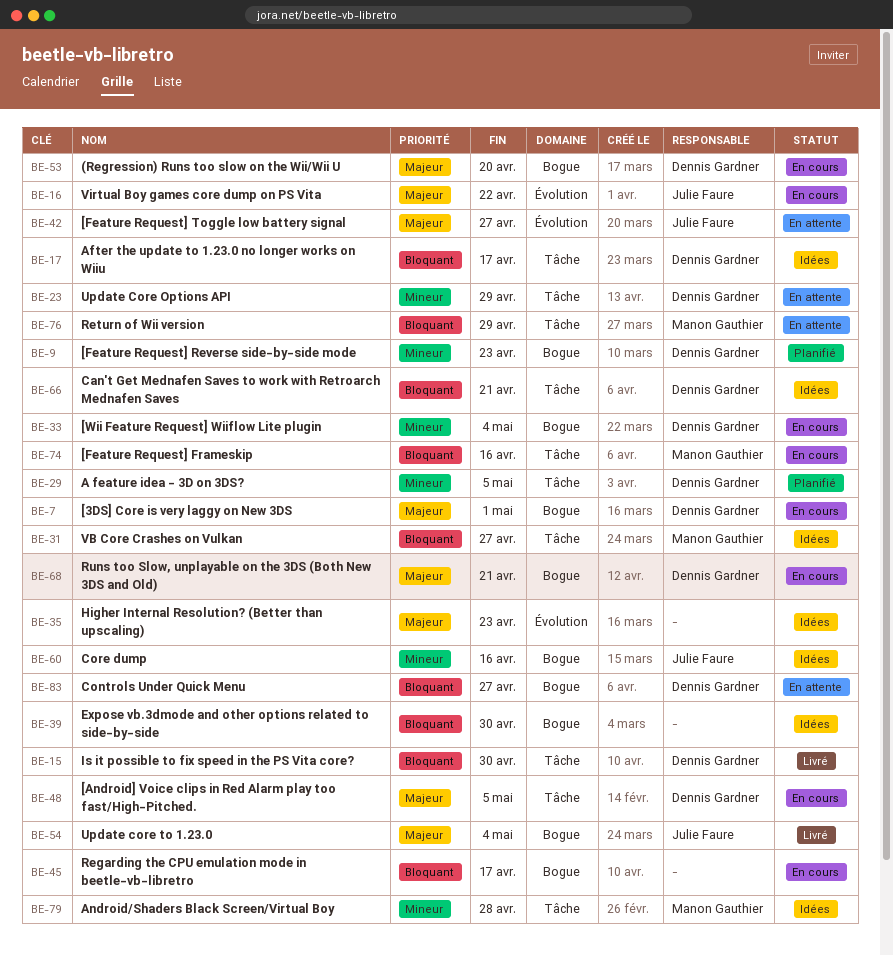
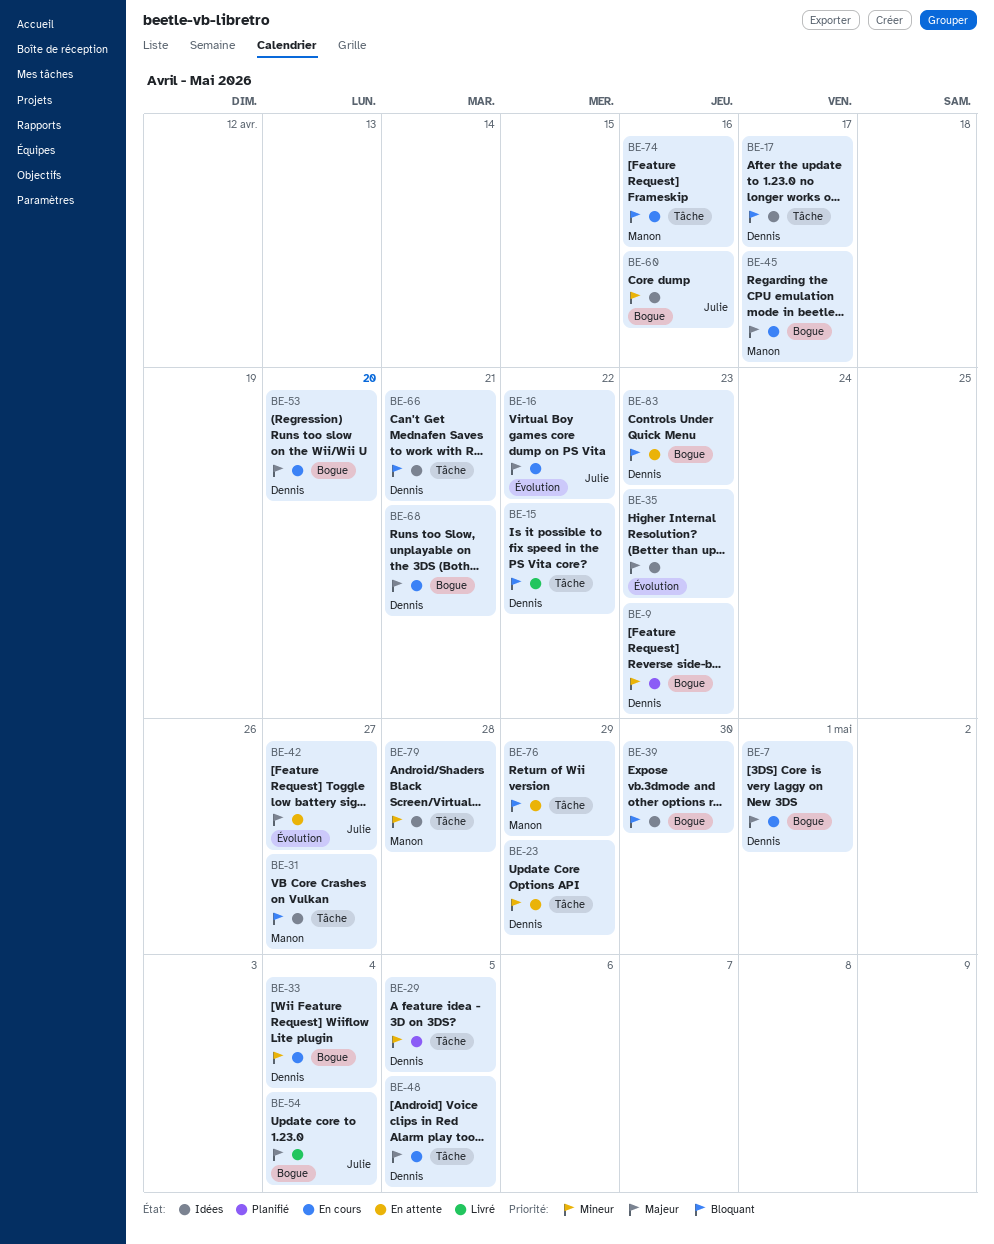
BE-15, due: Apr 30 -> Apr 22
BE-45, owner: none -> Manon Gauthier
BE-45, priority: Bloquant -> Majeur
BE-83, due: Apr 27 -> Apr 23

